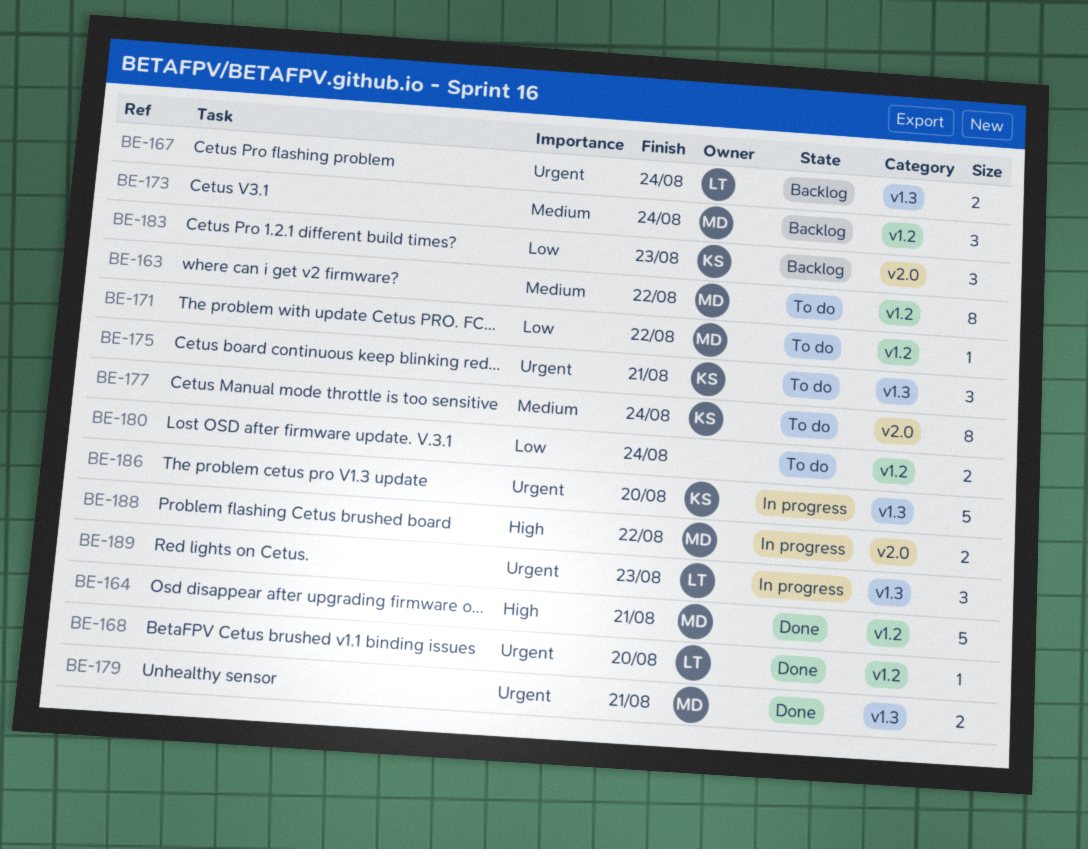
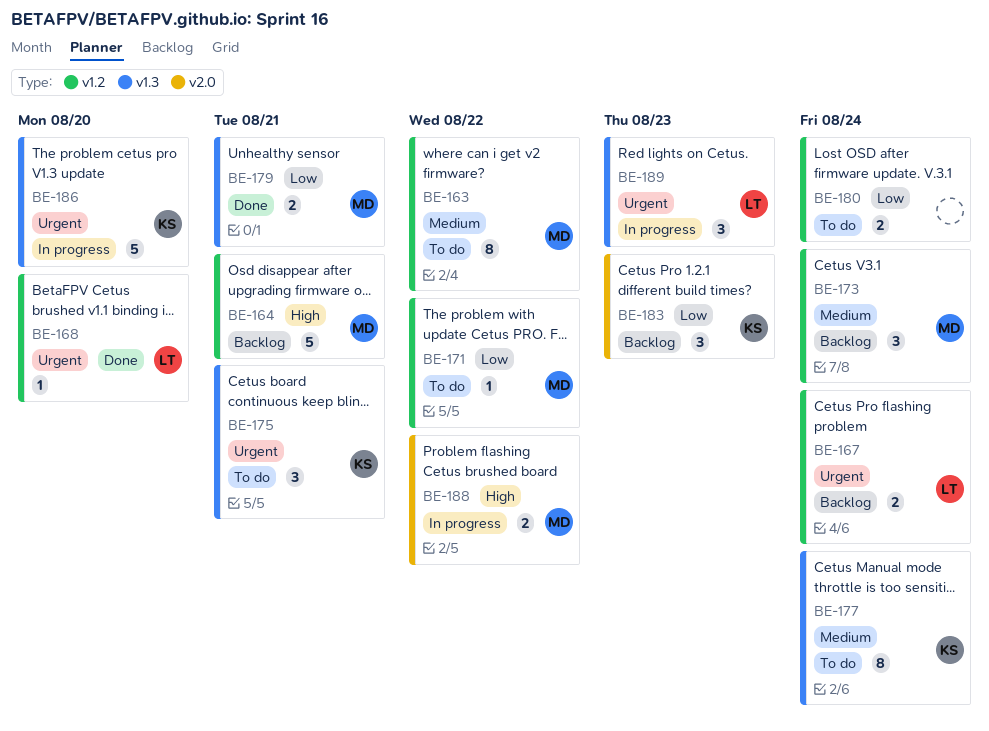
BE-164, status: Done -> Backlog
BE-167, label: v1.3 -> v1.2
BE-177, label: v2.0 -> v1.3
BE-179, priority: Urgent -> Low

